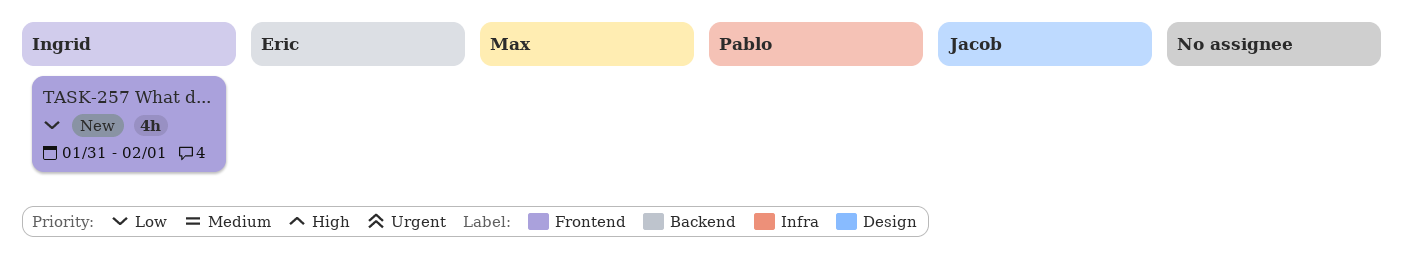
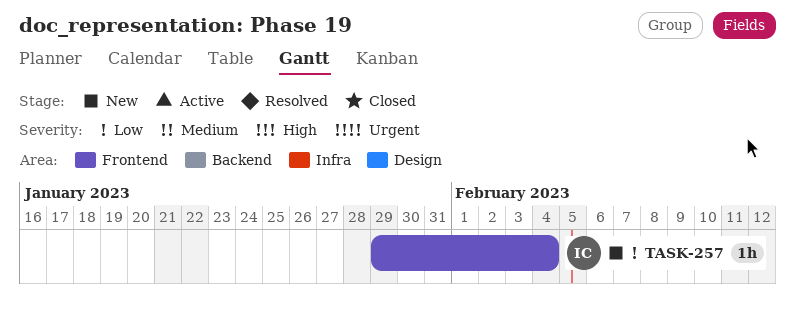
TASK-257, estimate: 4h -> 1h
TASK-257, start: Jan 31 -> Jan 29
TASK-257, due: Feb 1 -> Feb 4

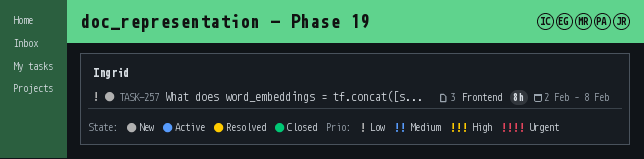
TASK-257, estimate: 1h -> 8h
TASK-257, start: Jan 29 -> Feb 2
TASK-257, due: Feb 4 -> Feb 8

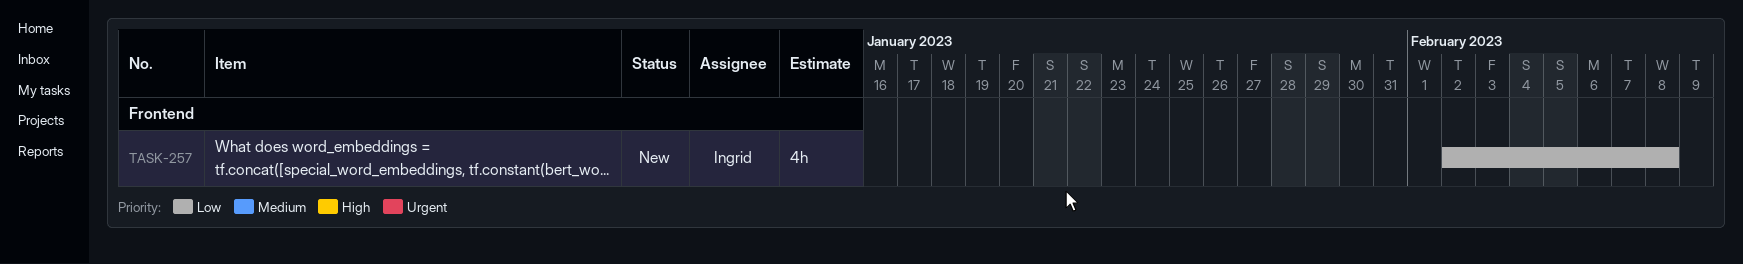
TASK-257, estimate: 8h -> 4h

